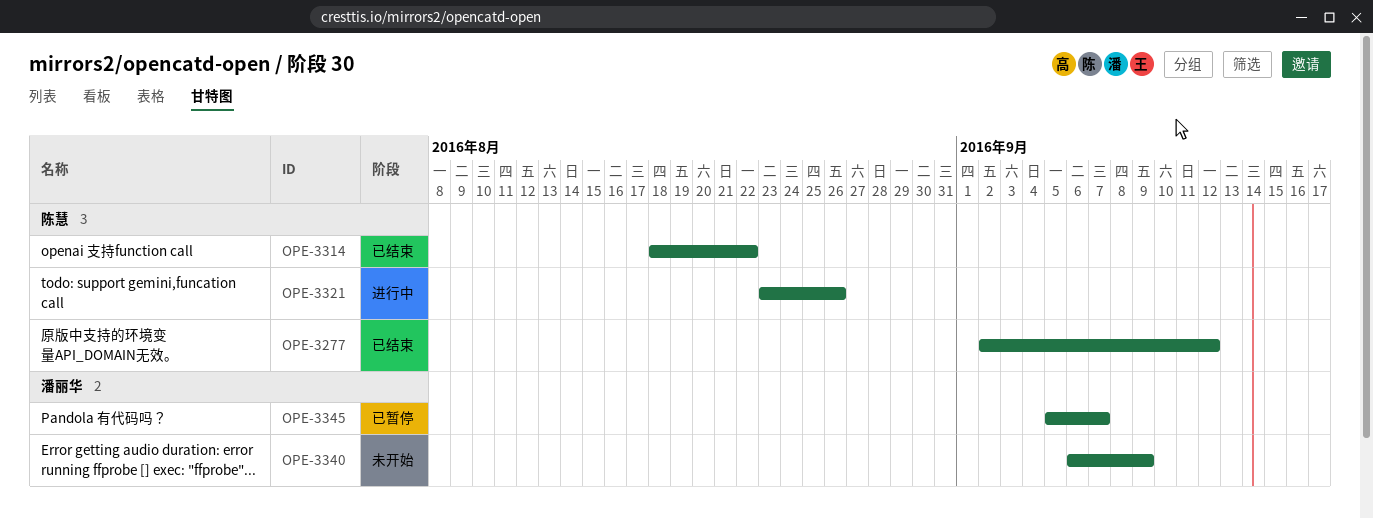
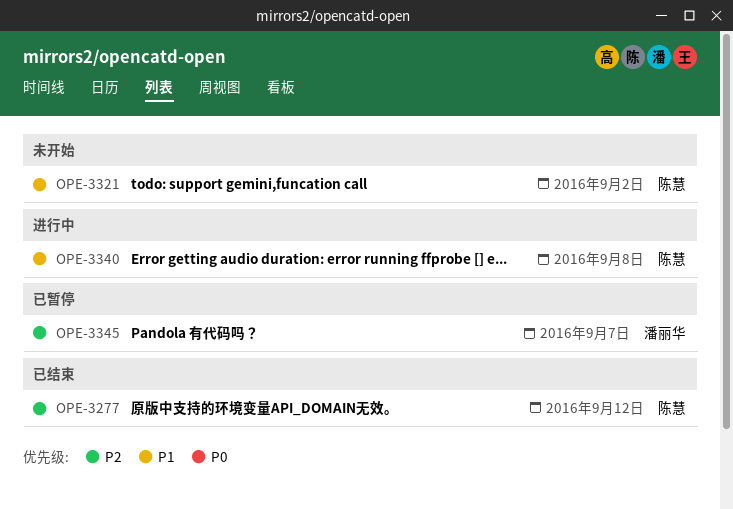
OPE-3314: present -> none
OPE-3321, status: 进行中 -> 未开始
OPE-3321, due: Aug 26 -> Sep 2
OPE-3340, status: 未开始 -> 进行中
OPE-3340, owner: 潘丽华 -> 陈慧
OPE-3340, due: Sep 9 -> Sep 8

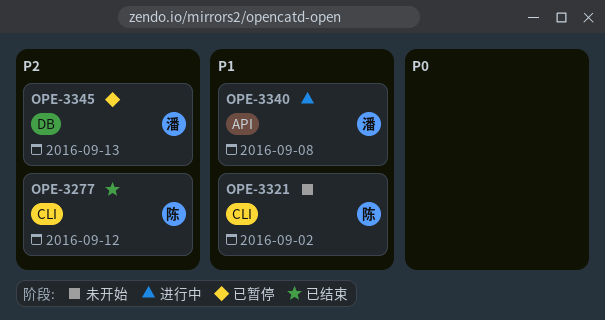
OPE-3340, owner: 陈慧 -> 潘丽华
OPE-3345, due: Sep 7 -> Sep 13

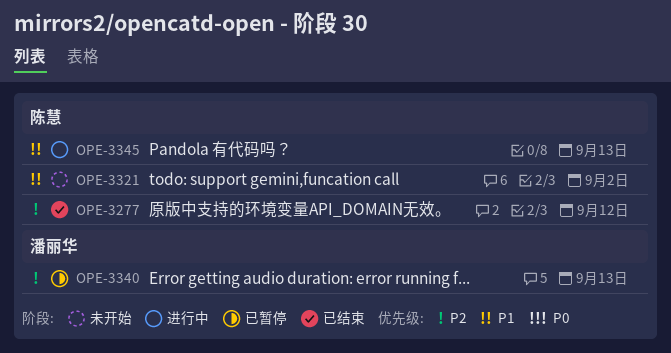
OPE-3340, status: 进行中 -> 已暂停
OPE-3340, priority: P1 -> P2
OPE-3340, due: Sep 8 -> Sep 13
OPE-3345, status: 已暂停 -> 进行中
OPE-3345, owner: 潘丽华 -> 陈慧
OPE-3345, priority: P2 -> P1

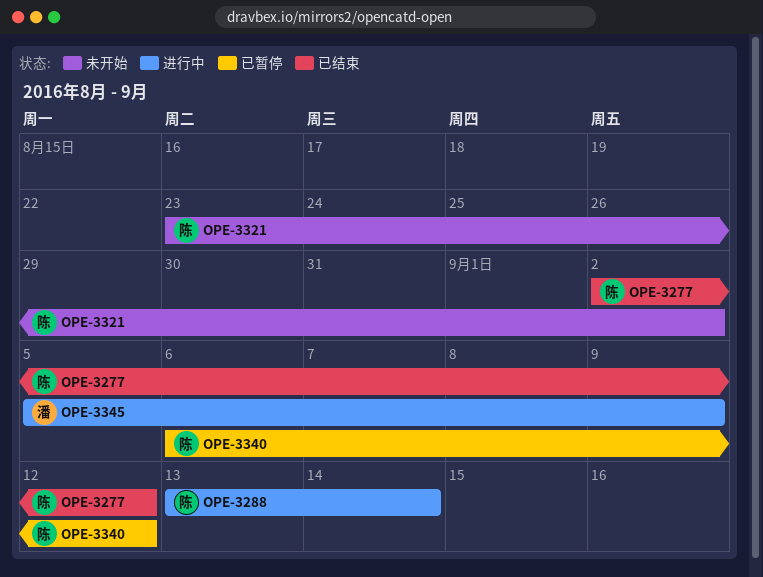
OPE-3288: none -> present
OPE-3340, owner: 潘丽华 -> 陈慧
OPE-3340, due: Sep 13 -> Sep 12
OPE-3345, owner: 陈慧 -> 潘丽华
OPE-3345, due: Sep 13 -> Sep 9

